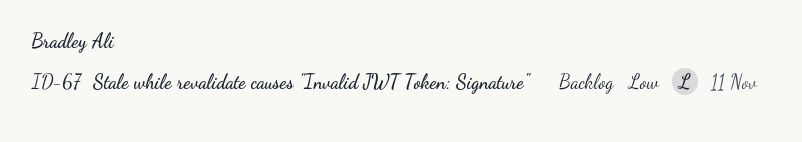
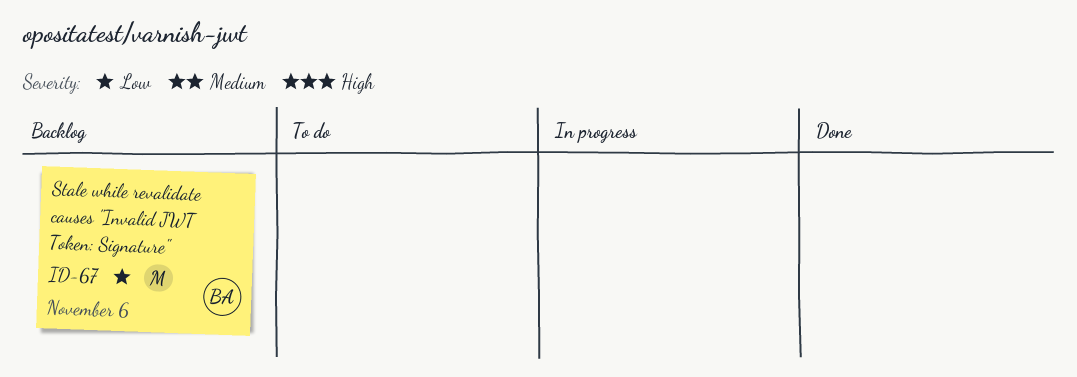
ID-67, estimate: L -> M
ID-67, due: Nov 11 -> Nov 6

